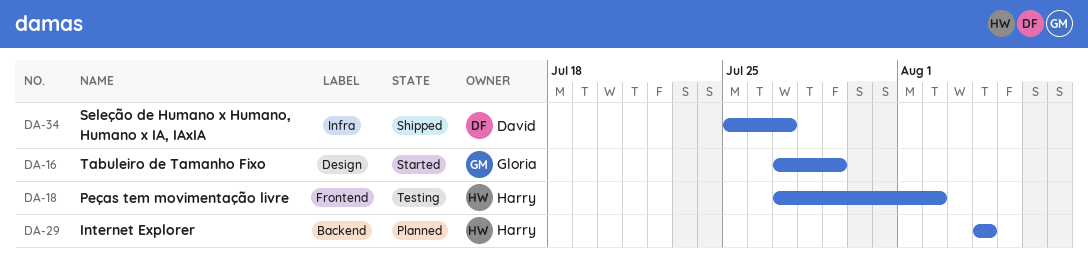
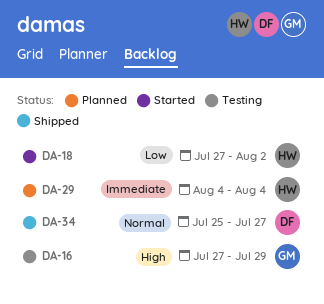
DA-16, status: Started -> Testing
DA-18, status: Testing -> Started

